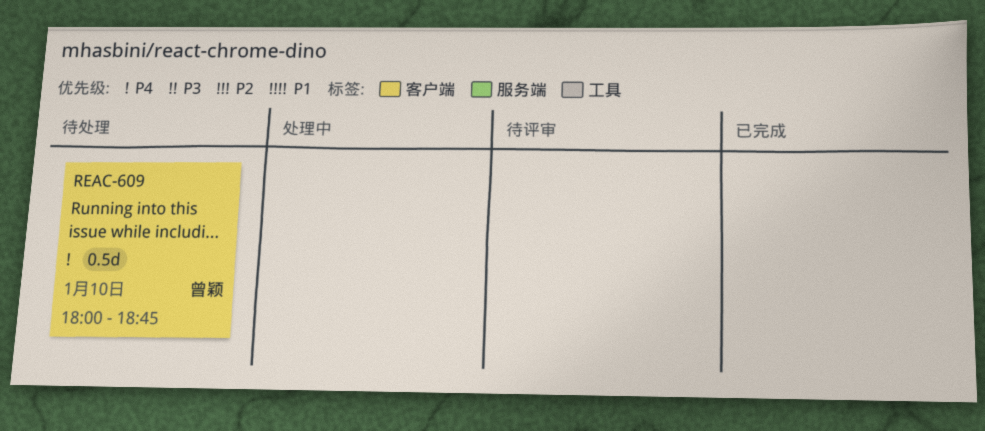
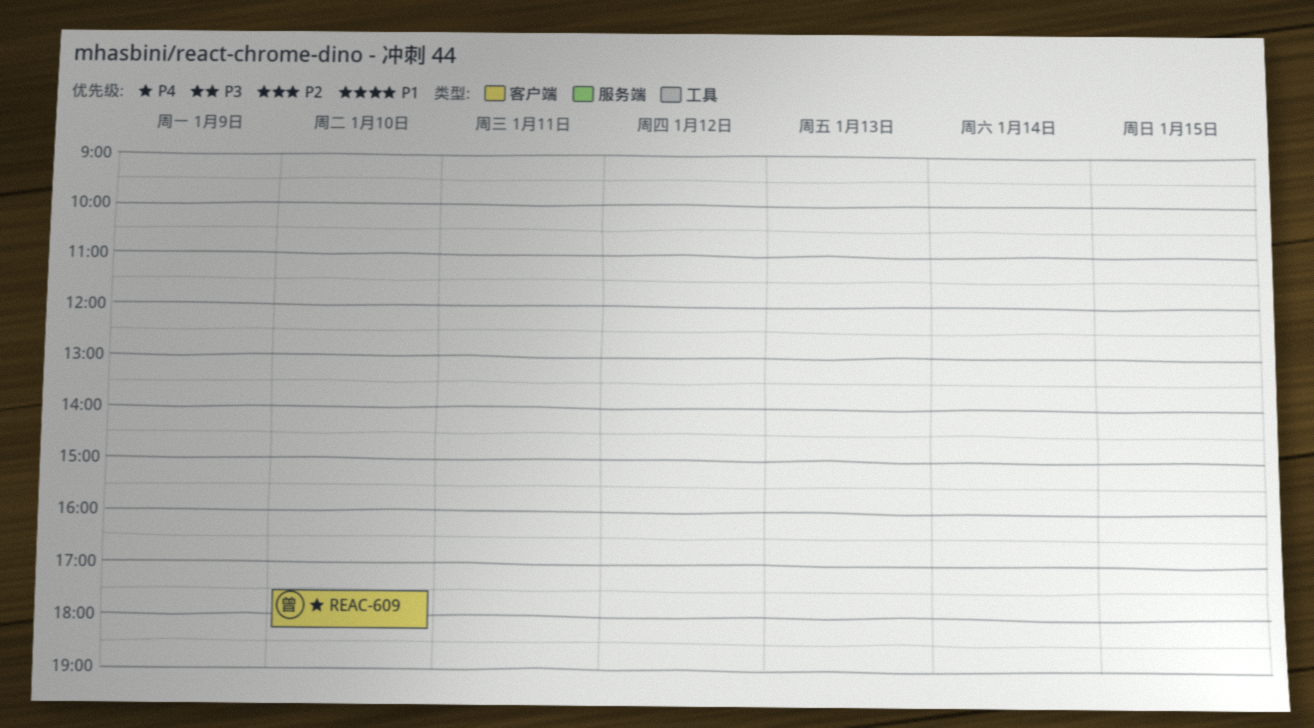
REAC-609, begins: 18:00 -> 17:30
REAC-609, ends: 18:45 -> 18:15

